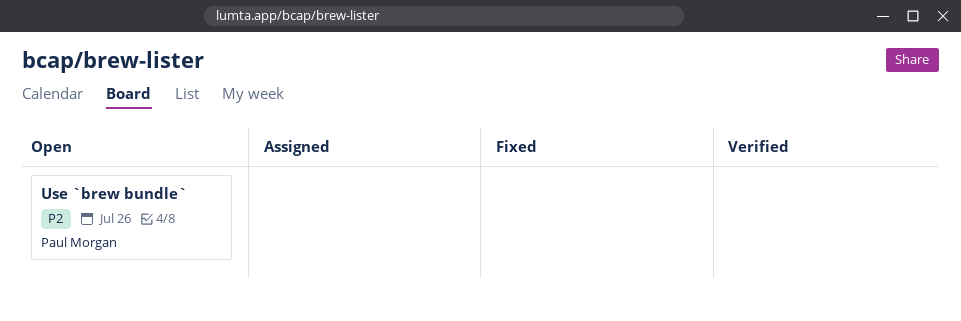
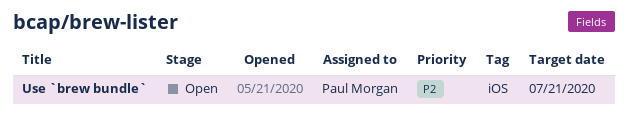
Use `brew bundle`, due: Jul 26 -> Jul 21

